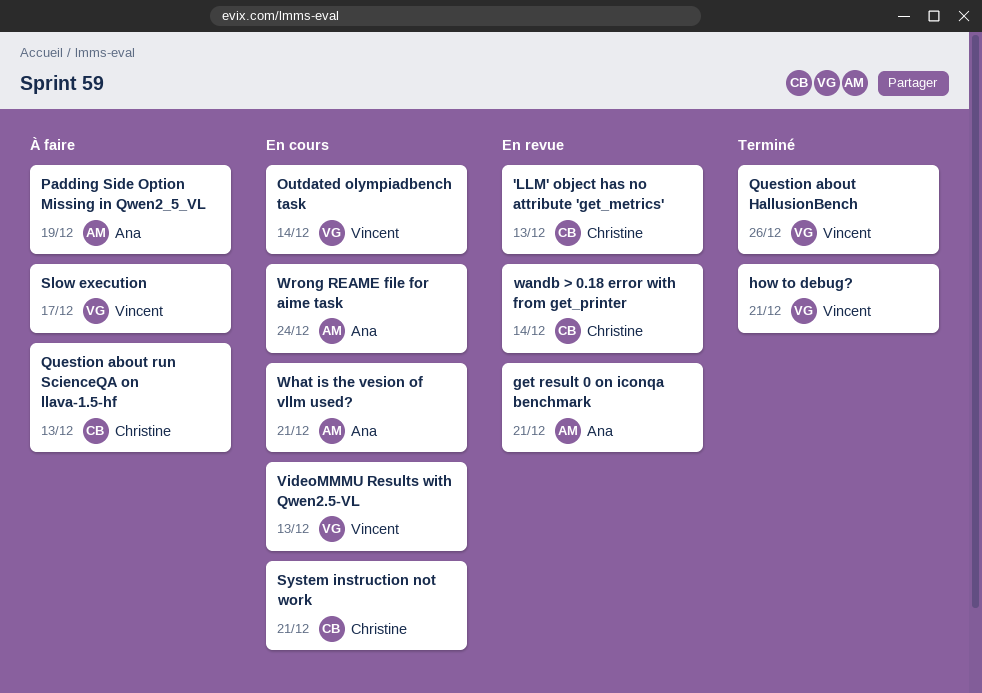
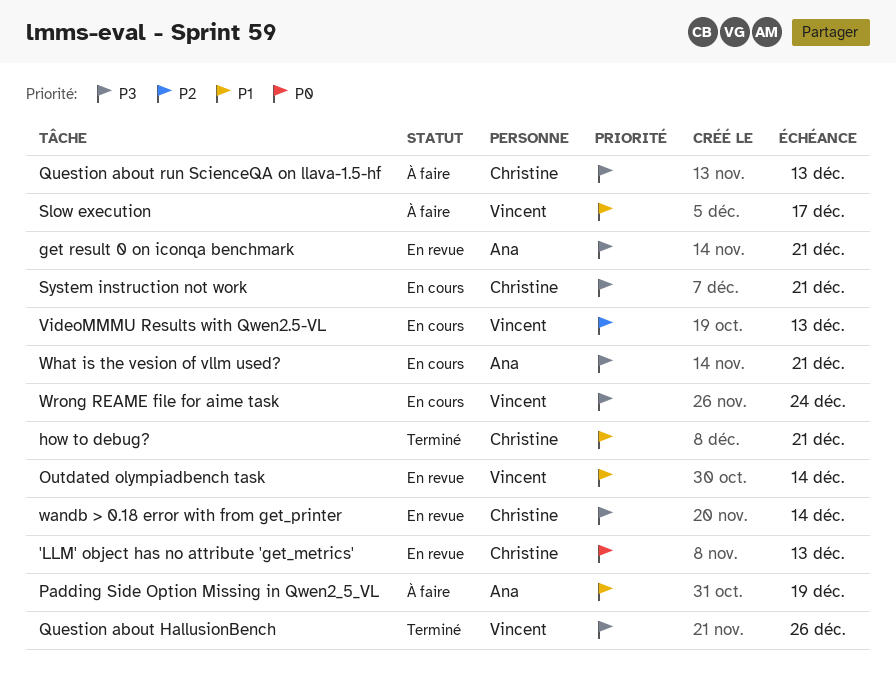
how to debug?, owner: Vincent -> Christine
Outdated olympiadbench task, status: En cours -> En revue
Wrong REAME file for aime task, owner: Ana -> Vincent

